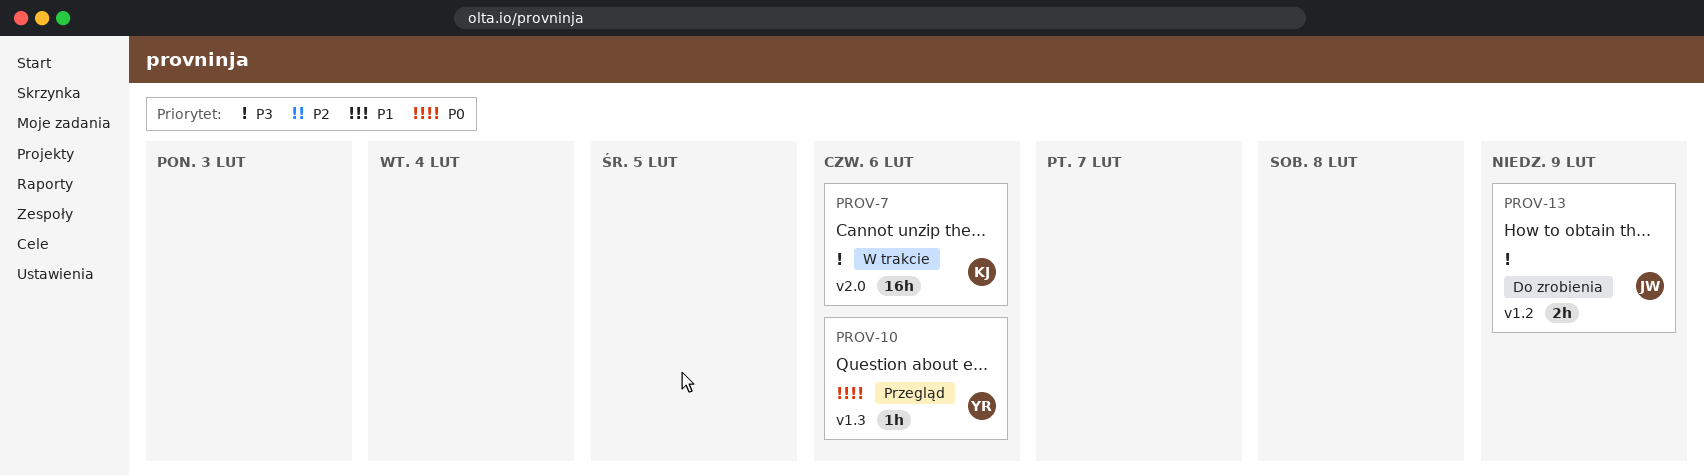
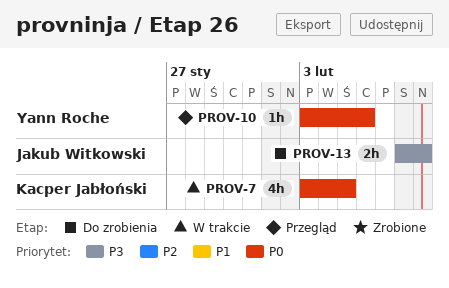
PROV-7, priority: P3 -> P0
PROV-7, estimate: 16h -> 4h
PROV-7, due: Feb 6 -> Feb 5

